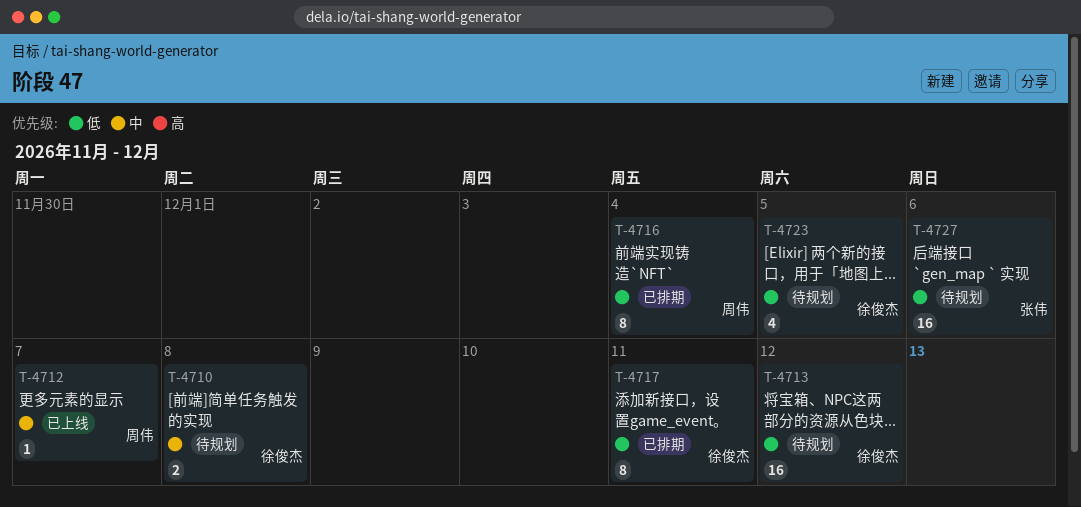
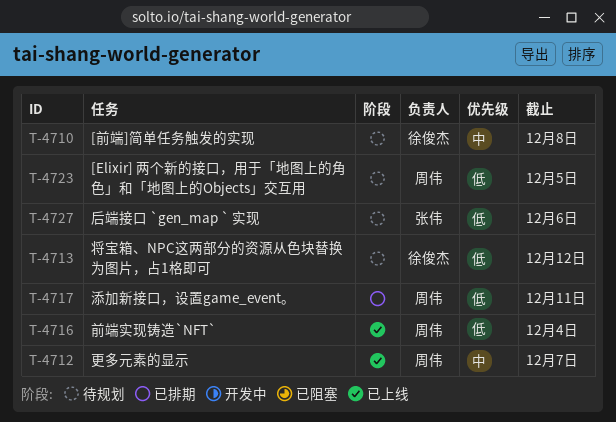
T-4716, status: 已排期 -> 已上线
T-4717, owner: 徐俊杰 -> 周伟
T-4723, owner: 徐俊杰 -> 周伟

